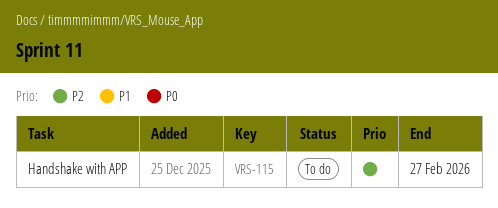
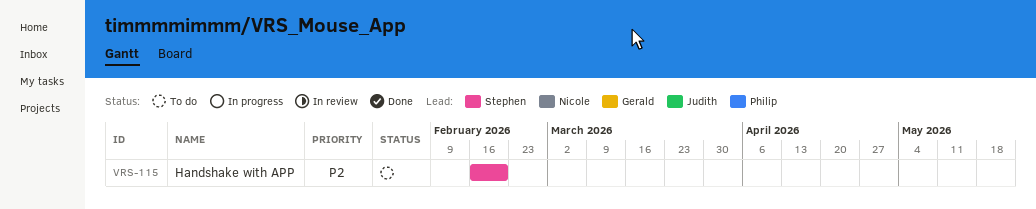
VRS-115, due: Feb 27 -> Feb 20

